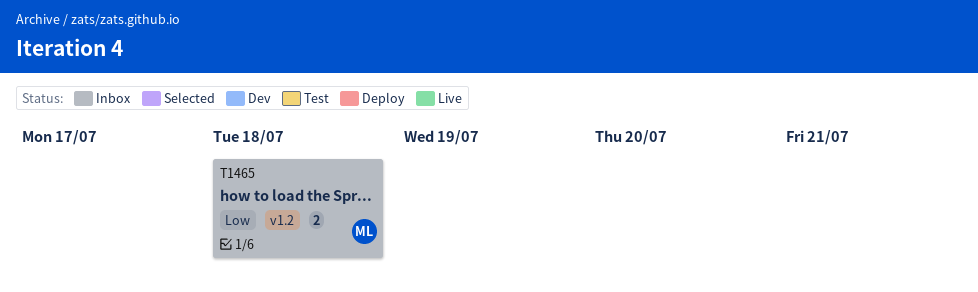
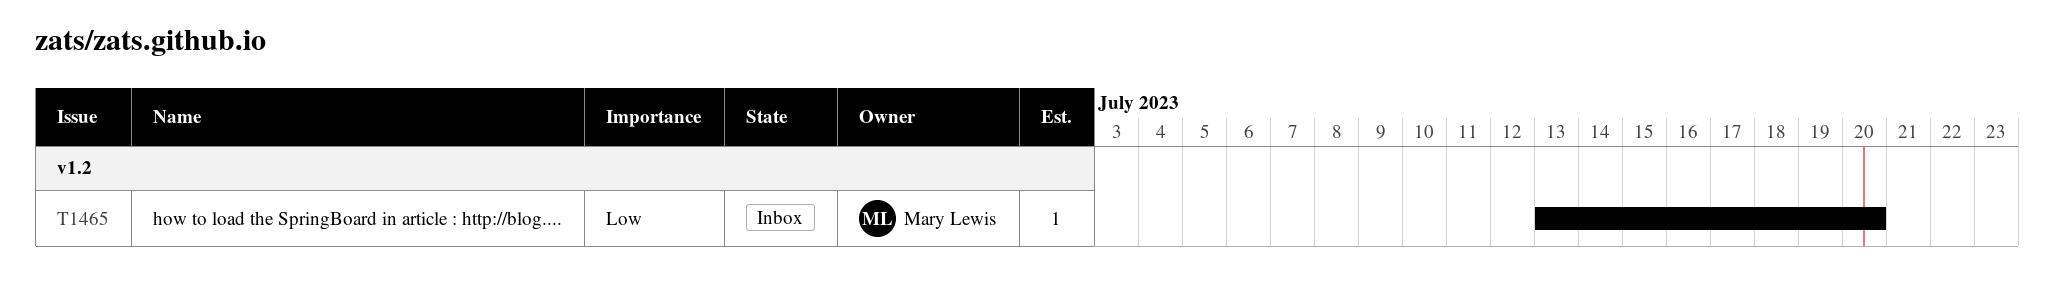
T1465, estimate: 2 -> 1
T1465, due: Jul 18 -> Jul 20

